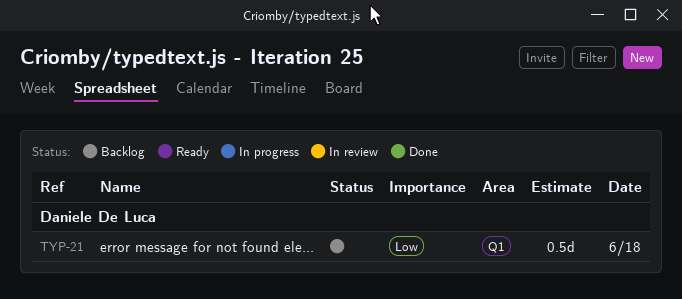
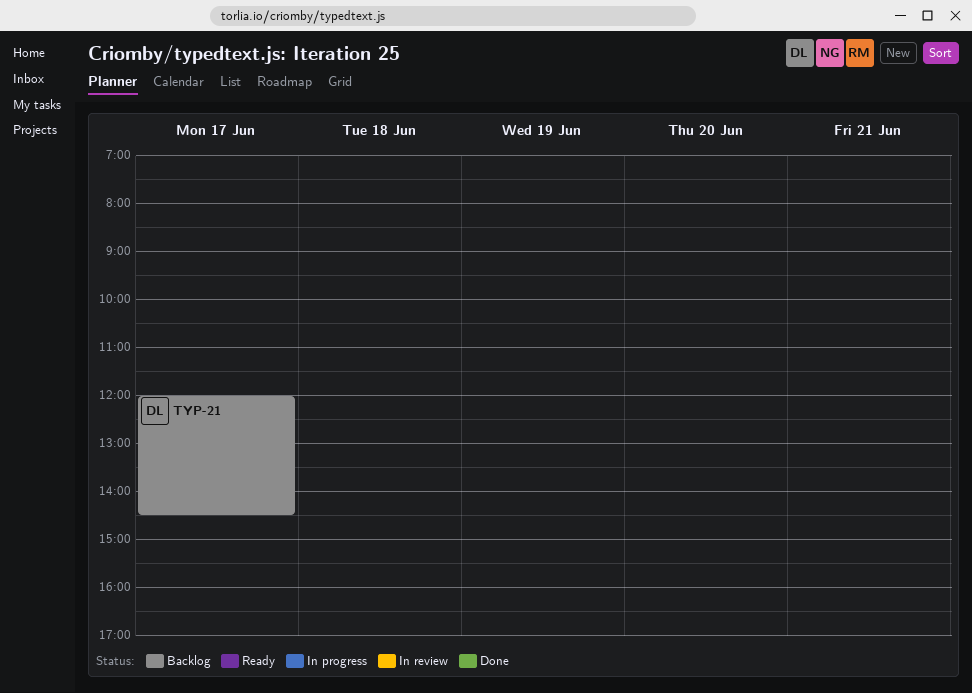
TYP-21, day: Jun 18 -> Jun 17

